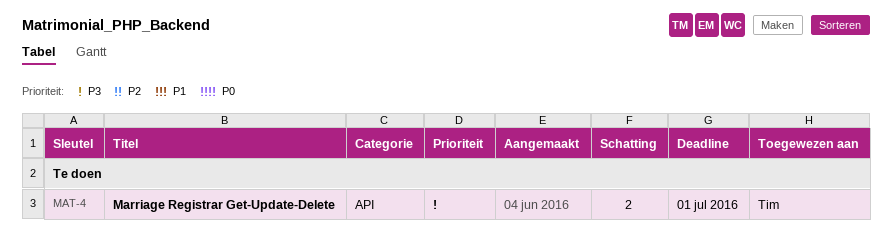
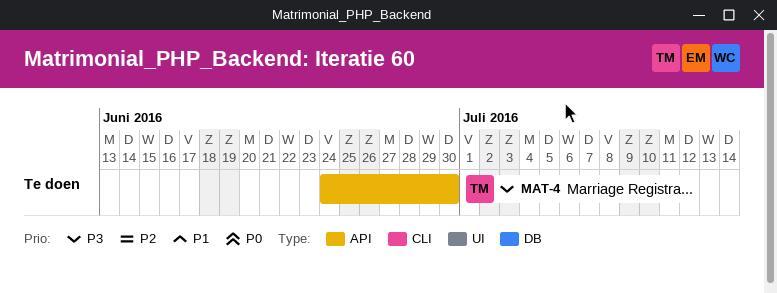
MAT-4, due: Jul 1 -> Jun 30

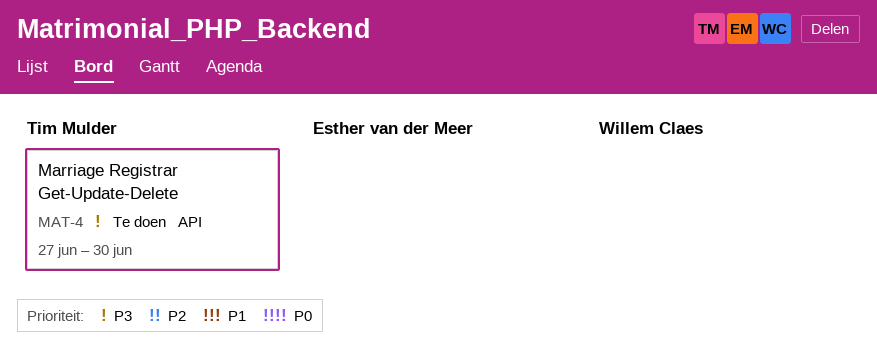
MAT-4, start: Jun 24 -> Jun 27

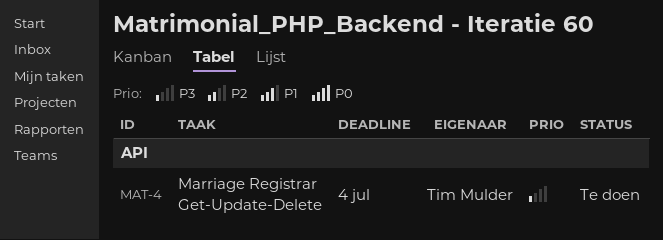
MAT-4, due: Jun 30 -> Jul 4

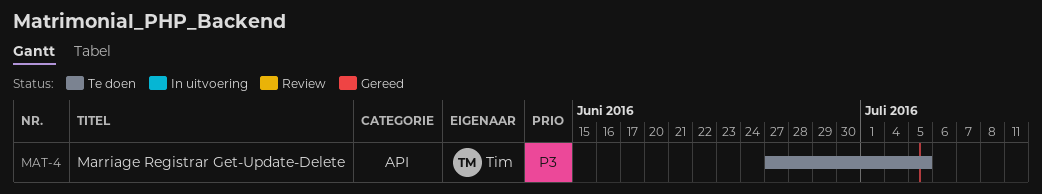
MAT-4, due: Jul 4 -> Jul 5

